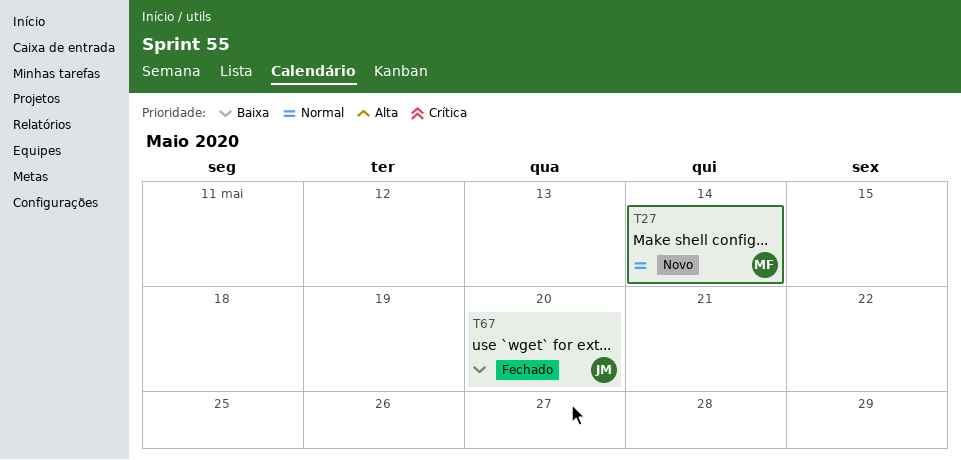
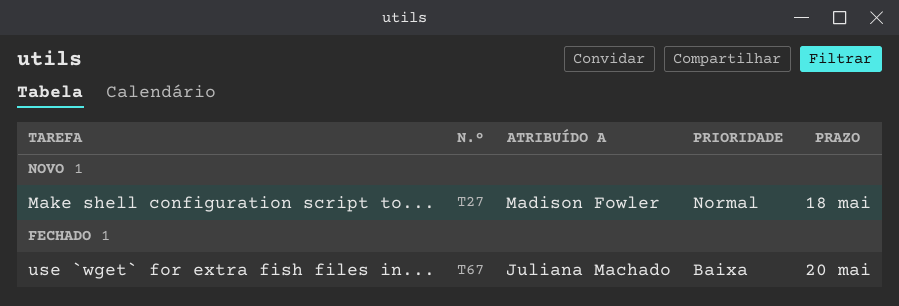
T27, due: May 14 -> May 18

